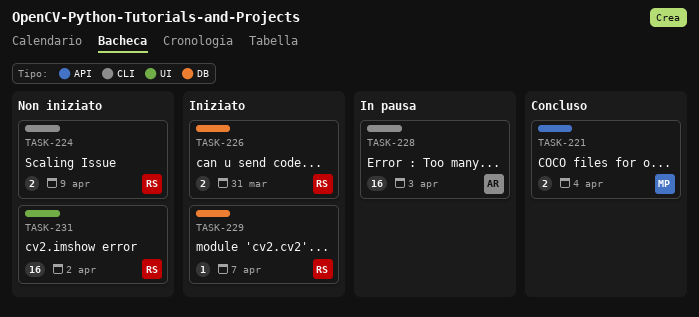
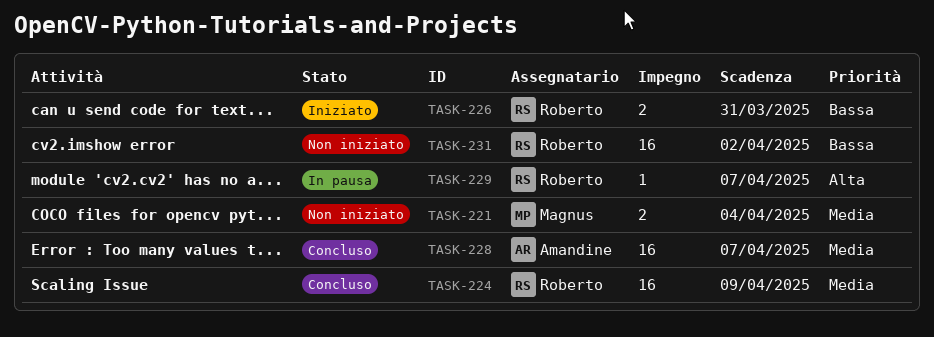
TASK-221, status: Concluso -> Non iniziato
TASK-224, status: Non iniziato -> Concluso
TASK-224, estimate: 2 -> 16
TASK-228, status: In pausa -> Concluso
TASK-228, due: Apr 3 -> Apr 7
TASK-229, status: Iniziato -> In pausa

